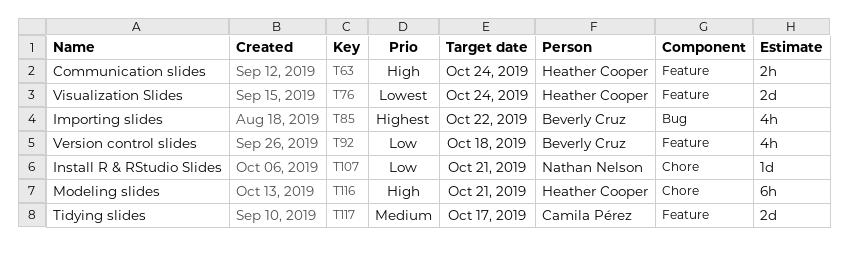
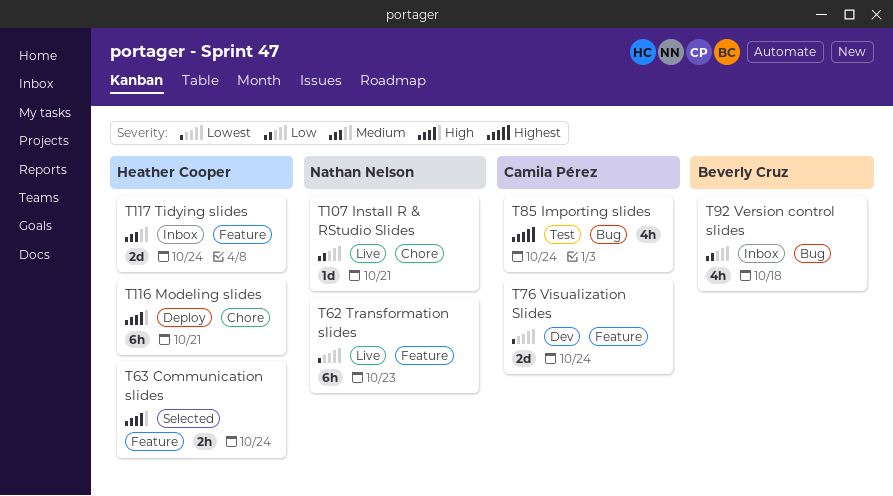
T62: none -> present
T76, owner: Heather Cooper -> Camila Pérez
T85, owner: Beverly Cruz -> Camila Pérez
T85, due: Oct 22 -> Oct 24
T92, label: Feature -> Bug
T117, owner: Camila Pérez -> Heather Cooper
T117, due: Oct 17 -> Oct 24

